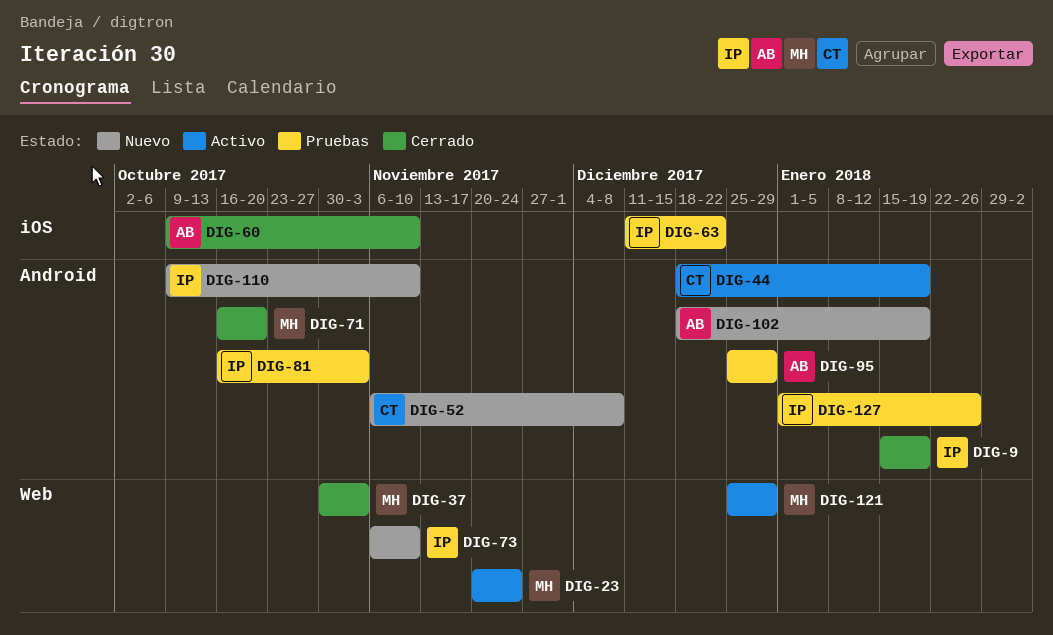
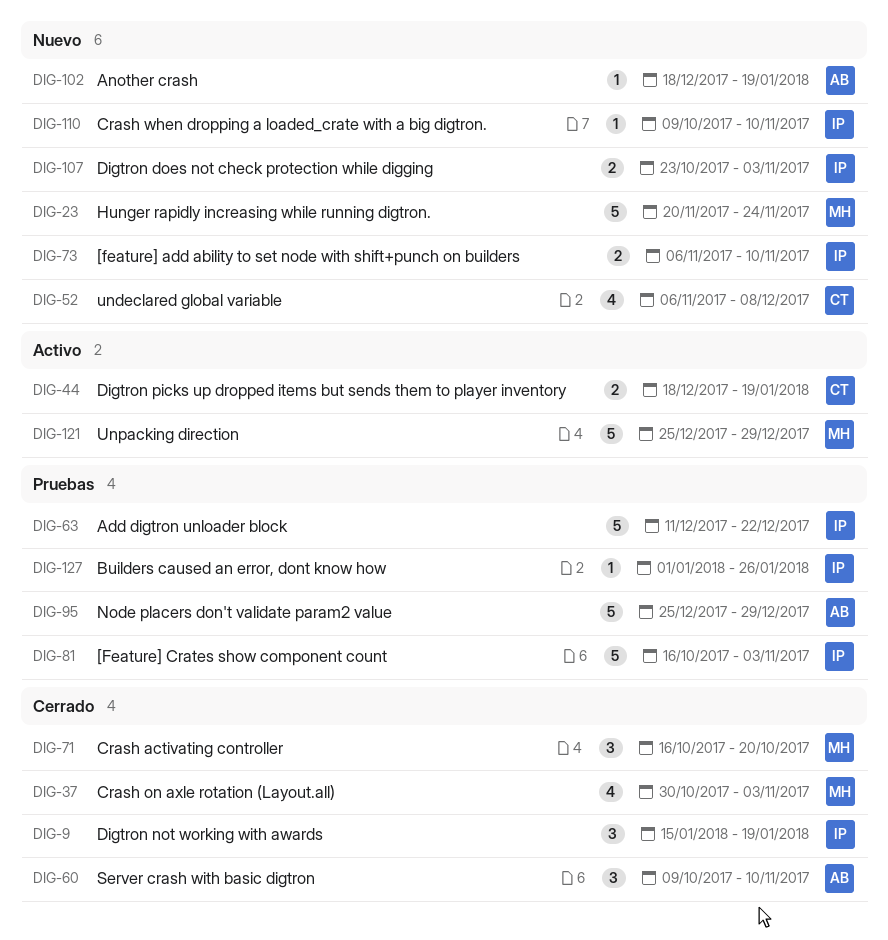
DIG-23, status: Activo -> Nuevo
DIG-107: none -> present

